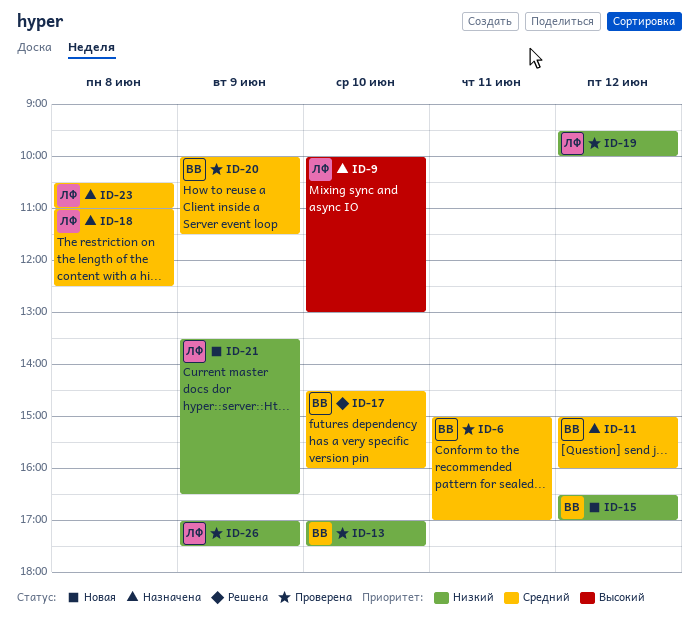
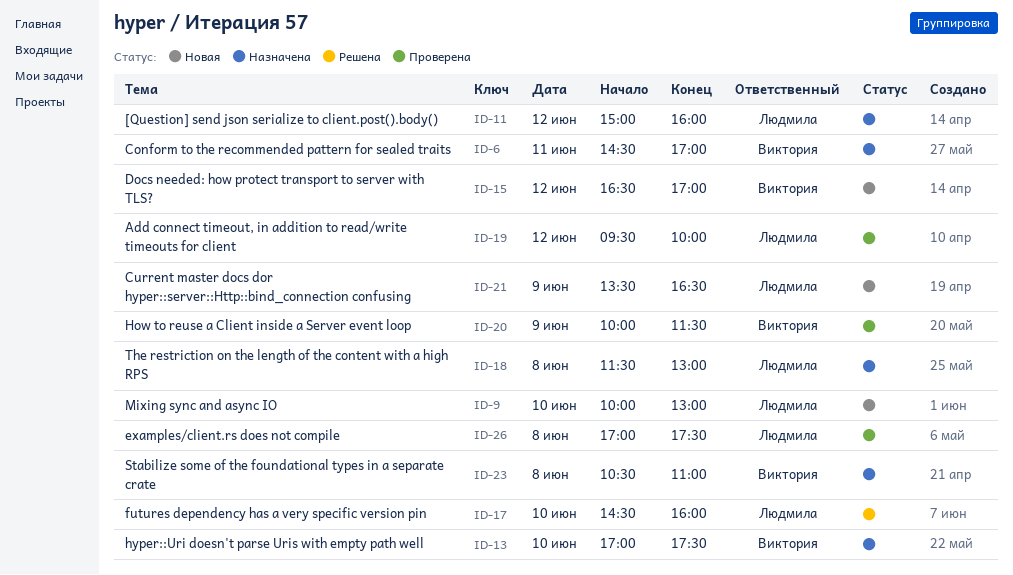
ID-6, status: Проверена -> Назначена
ID-6, begins: 15:00 -> 14:30
ID-9, status: Назначена -> Новая
ID-11, owner: Виктория -> Людмила
ID-13, status: Проверена -> Назначена
ID-17, owner: Виктория -> Людмила
ID-18, begins: 11:00 -> 11:30
ID-18, ends: 12:30 -> 13:00
ID-23, owner: Людмила -> Виктория
ID-26, day: Jun 9 -> Jun 8

